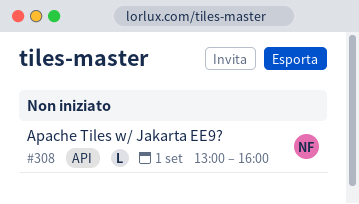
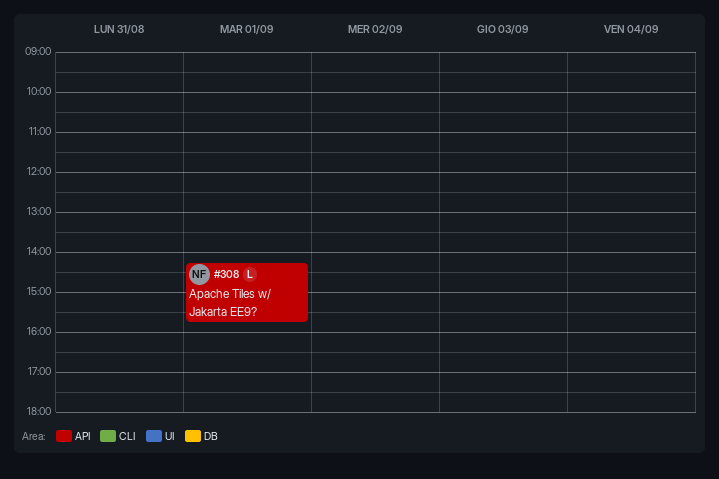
#308, begins: 13:00 -> 14:15
#308, ends: 16:00 -> 15:45

